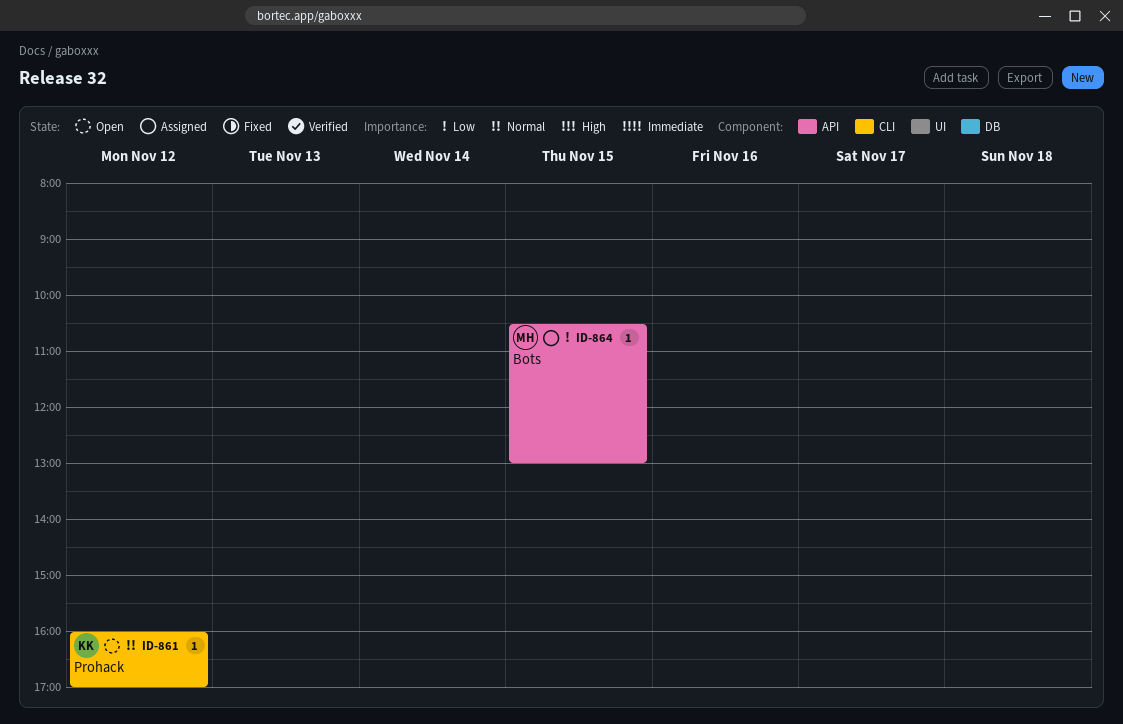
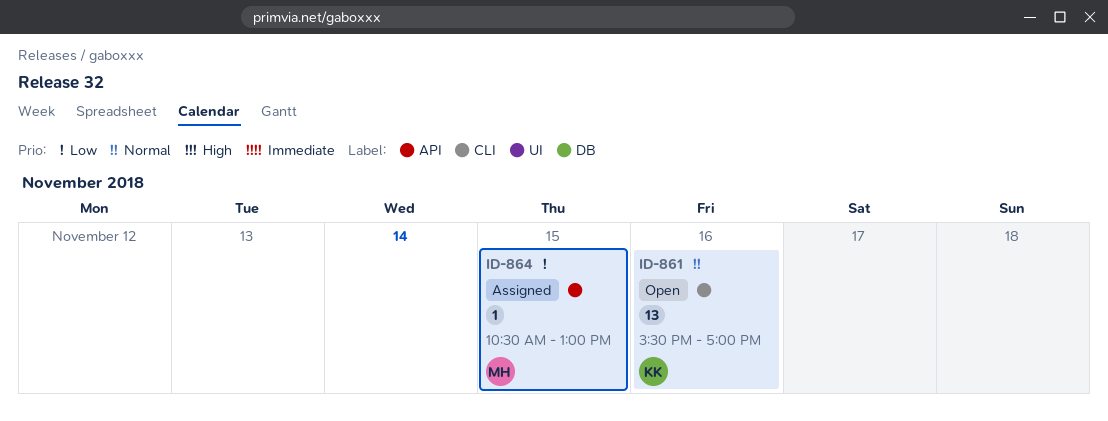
ID-861, estimate: 1 -> 13
ID-861, day: Nov 12 -> Nov 16
ID-861, begins: 16:00 -> 15:30

